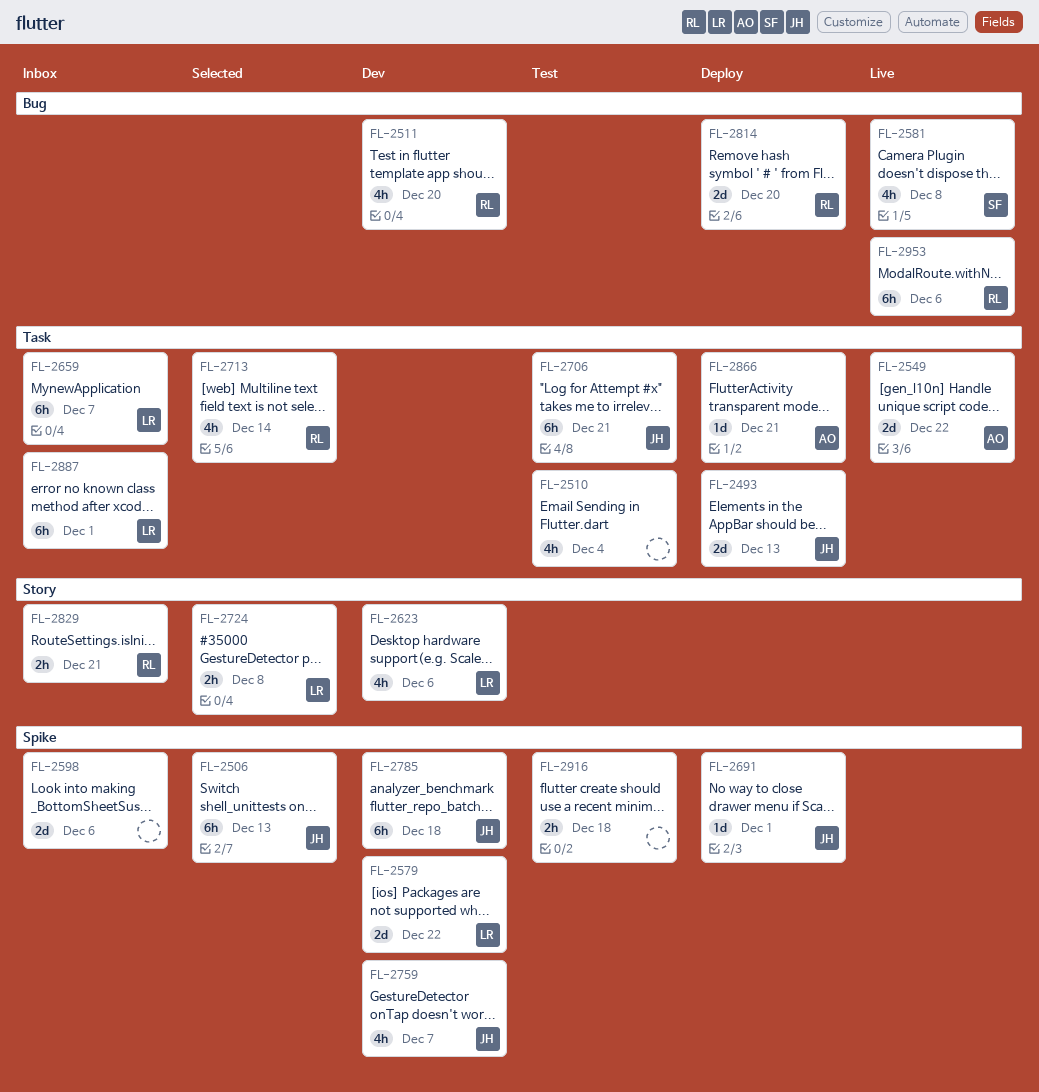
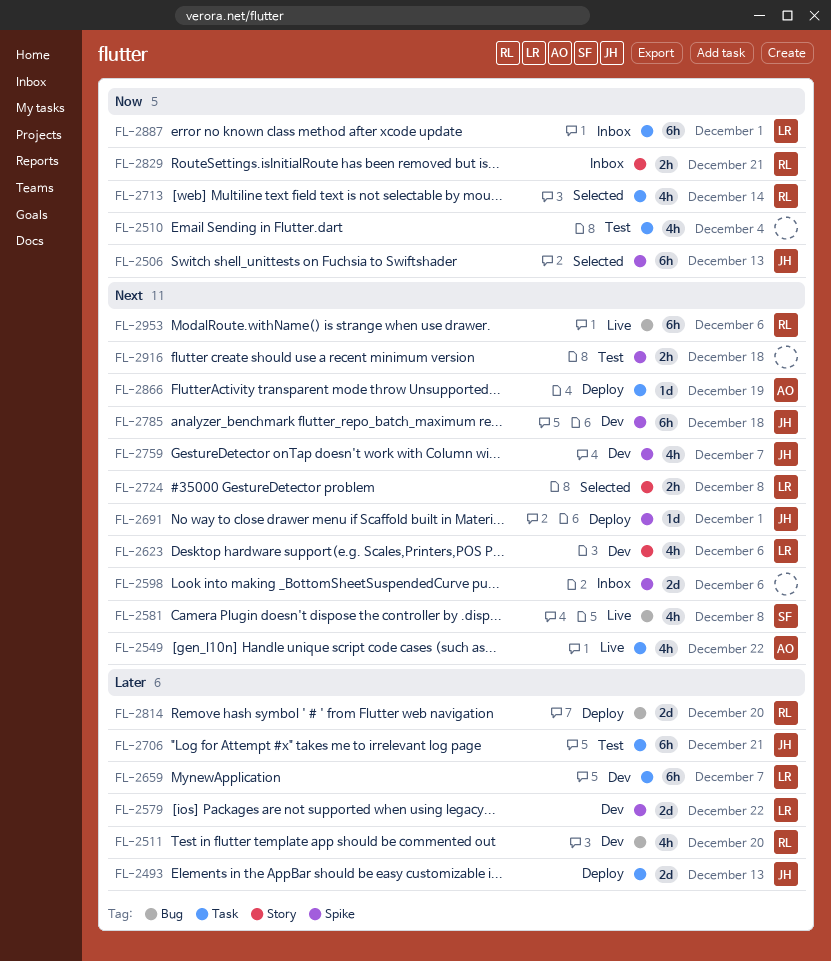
FL-2549, estimate: 2d -> 4h
FL-2659, status: Inbox -> Dev
FL-2866, due: Dec 21 -> Dec 19

